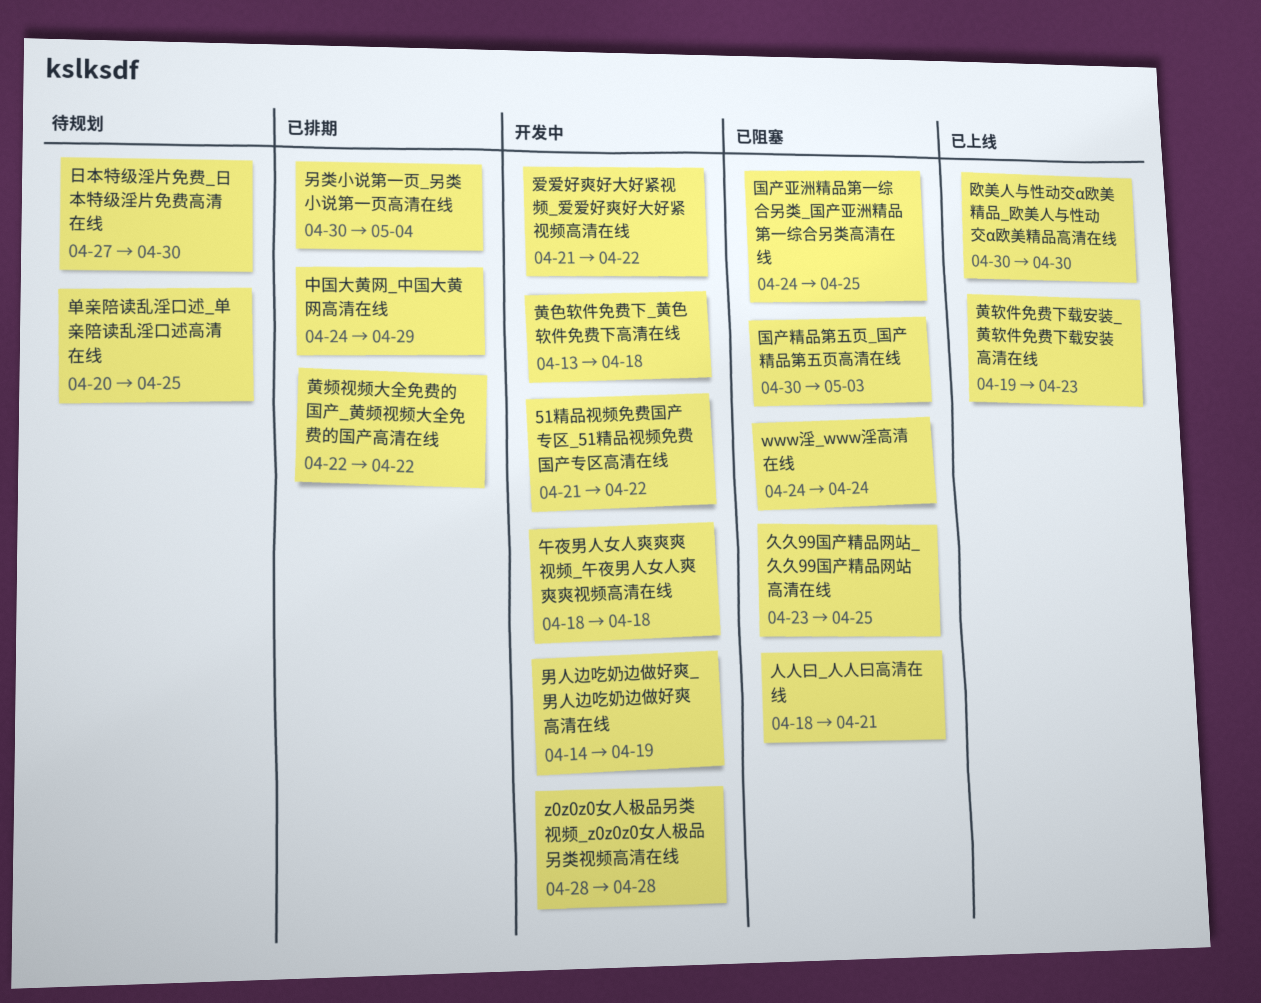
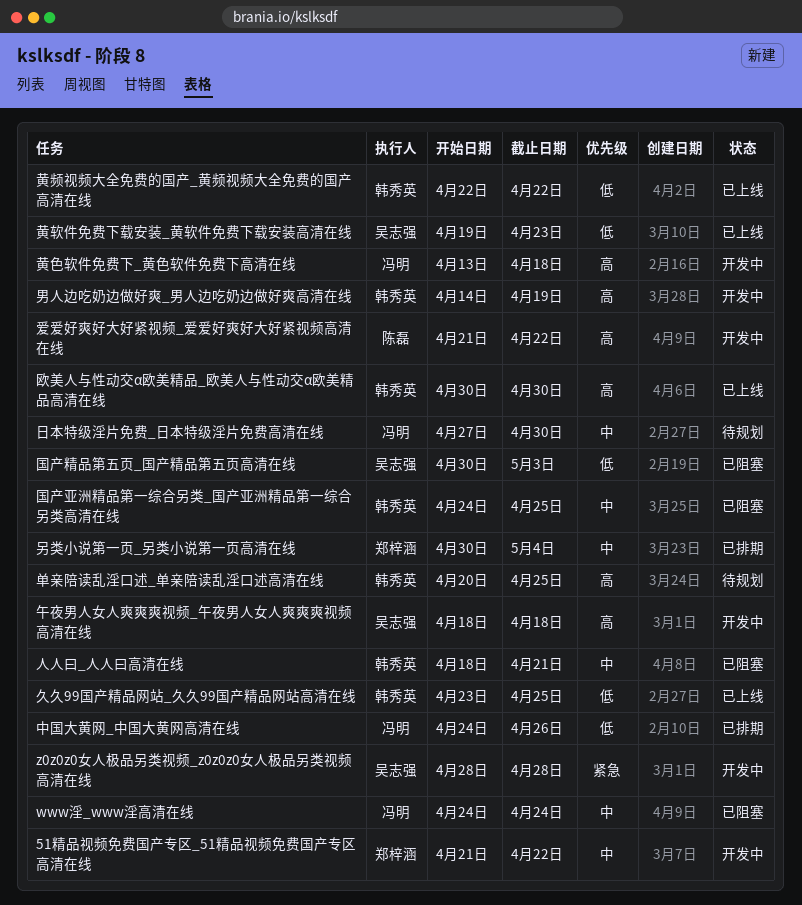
中国大黄网_中国大黄网高清在线, due: Apr 29 -> Apr 26
久久99国产精品网站_久久99国产精品网站高清在线, status: 已阻塞 -> 已上线
黄频视频大全免费的国产_黄频视频大全免费的国产高清在线, status: 已排期 -> 已上线

